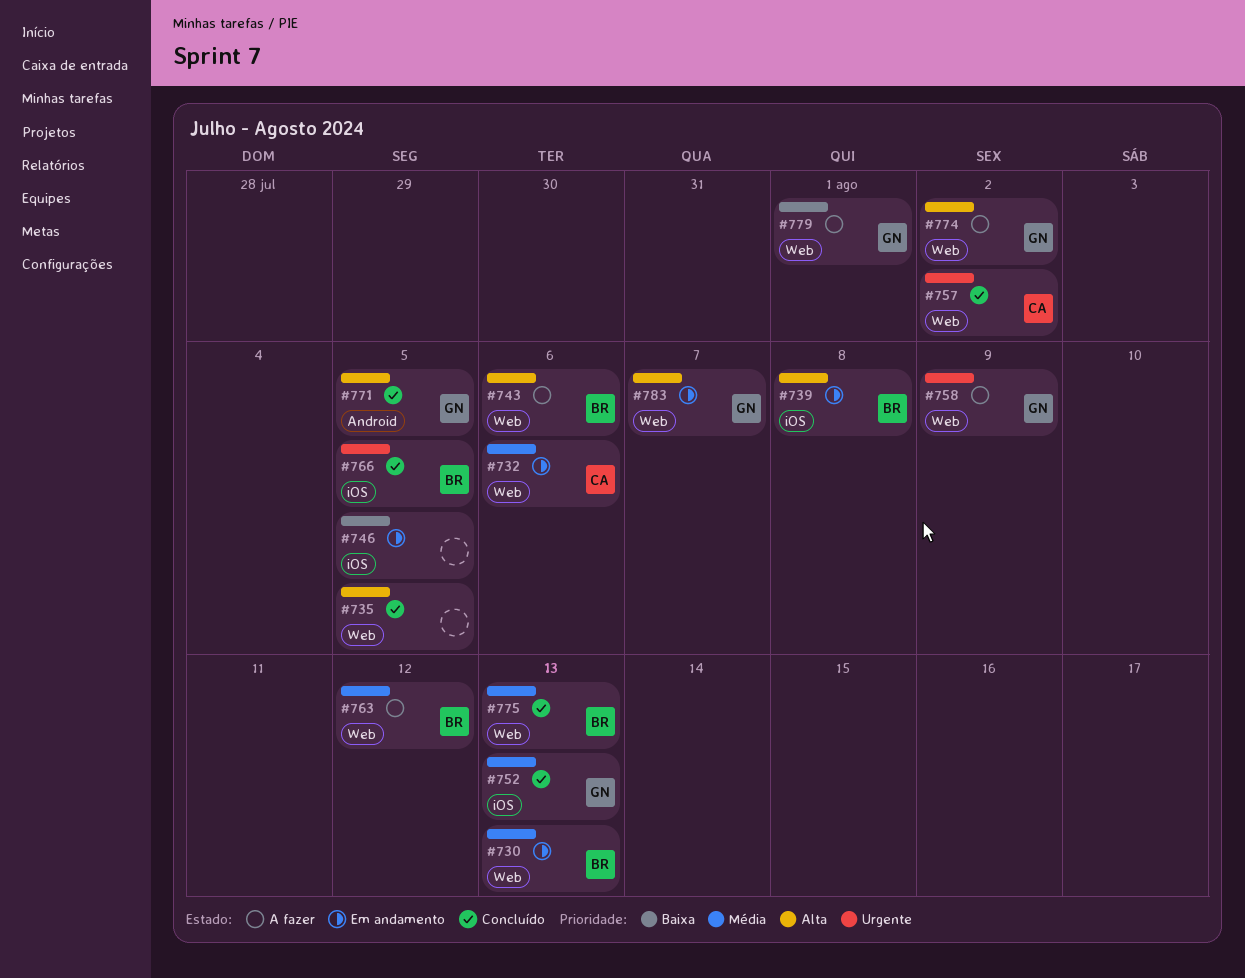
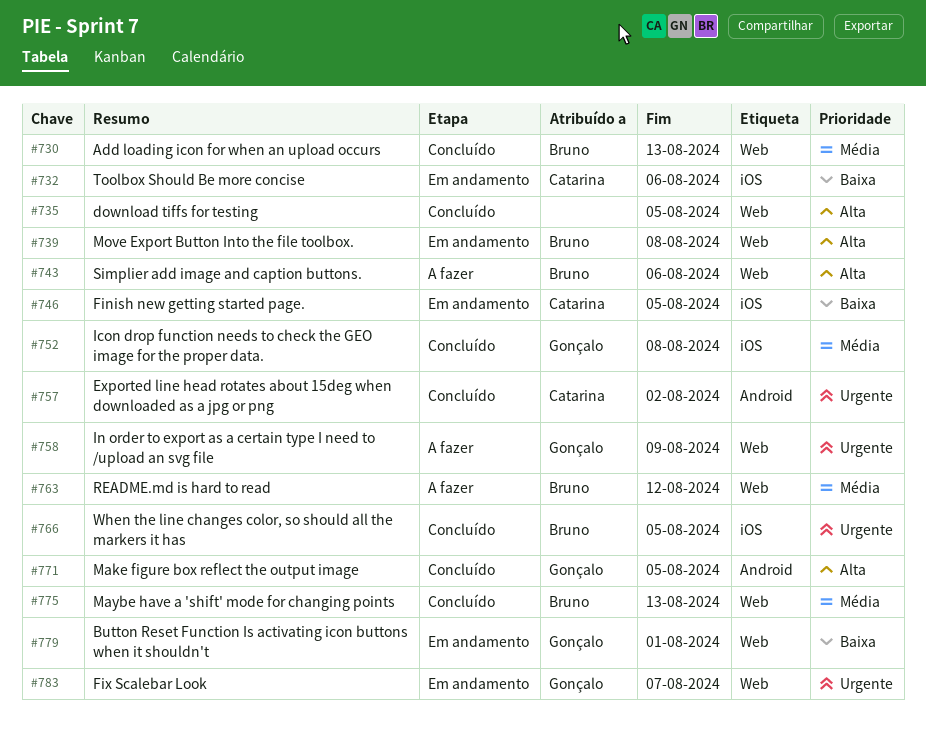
#730, status: Em andamento -> Concluído
#732, priority: Média -> Baixa
#732, label: Web -> iOS
#739, label: iOS -> Web
#746, owner: none -> Catarina
#752, due: Aug 13 -> Aug 8
#757, label: Web -> Android
#774: present -> none
#779, status: A fazer -> Em andamento
#783, priority: Alta -> Urgente

